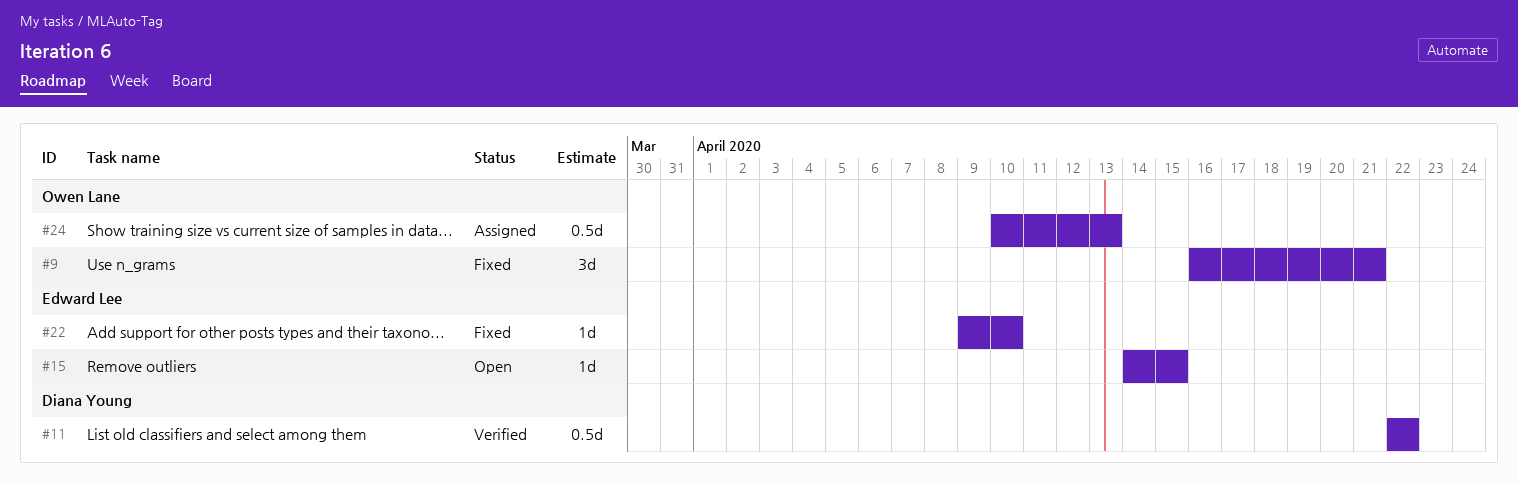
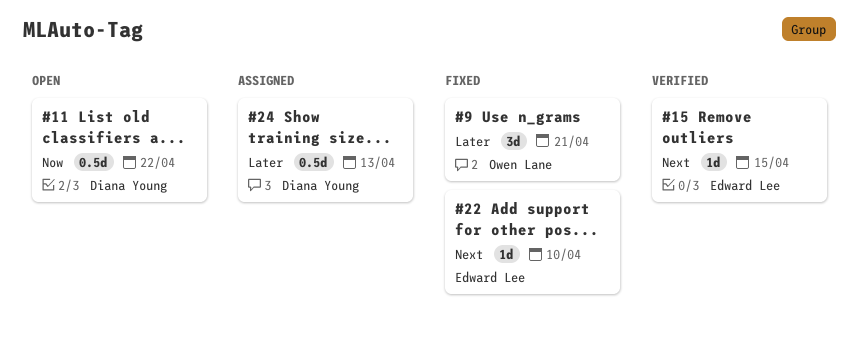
#11, status: Verified -> Open
#15, status: Open -> Verified
#24, owner: Owen Lane -> Diana Young

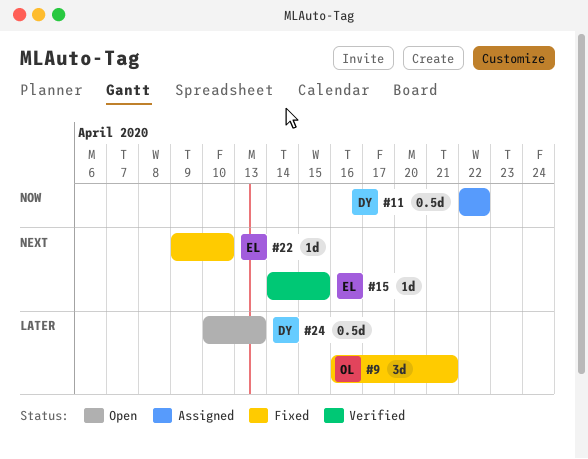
#11, status: Open -> Assigned
#24, status: Assigned -> Open

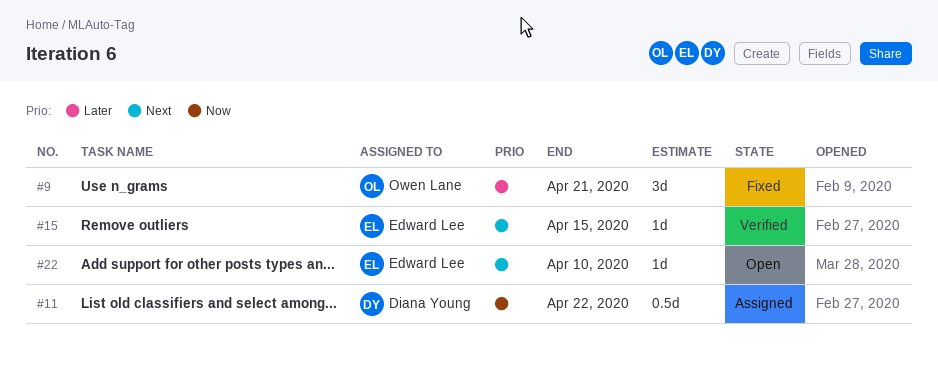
#22, status: Fixed -> Open
#24: present -> none

